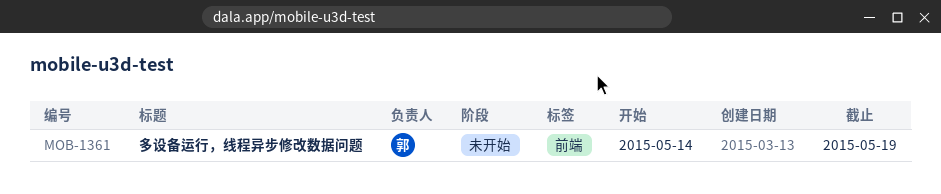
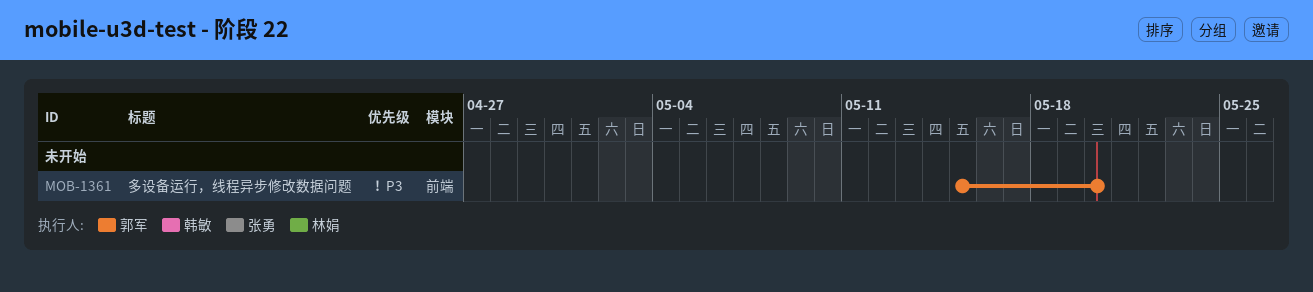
MOB-1361, start: May 14 -> May 15
MOB-1361, due: May 19 -> May 20

